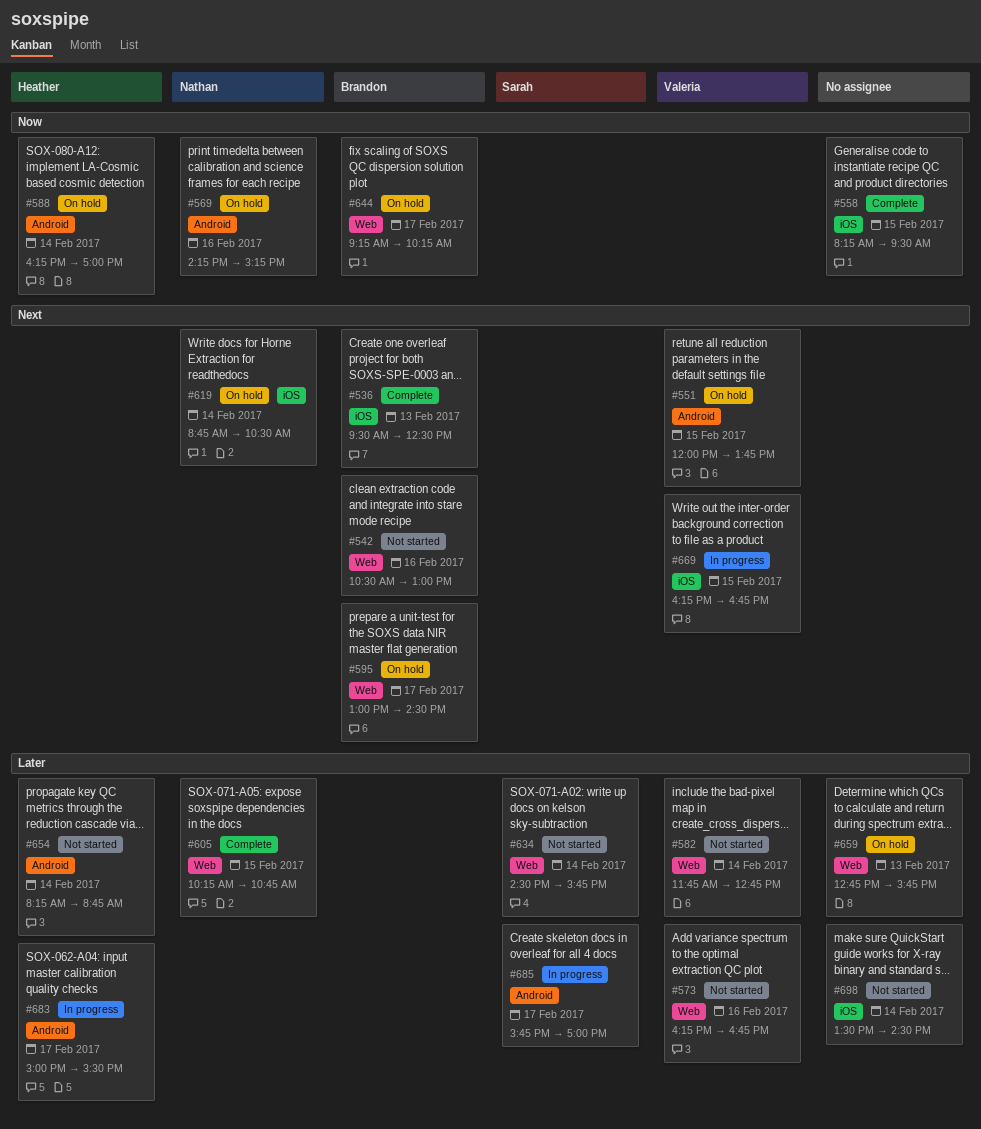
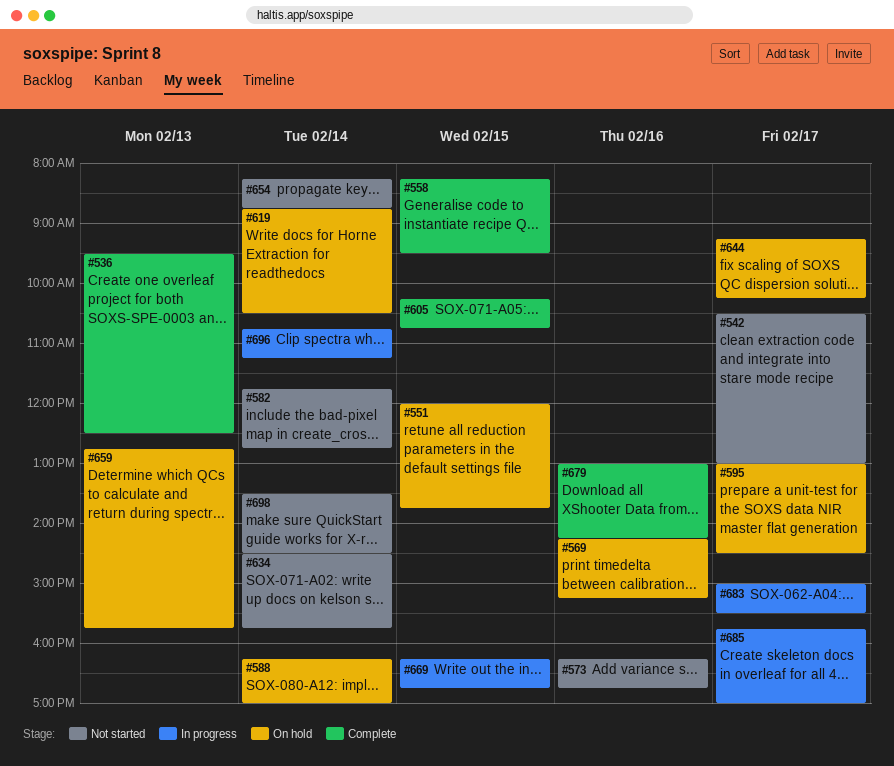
#542, day: Feb 16 -> Feb 17
#679: none -> present
#696: none -> present

